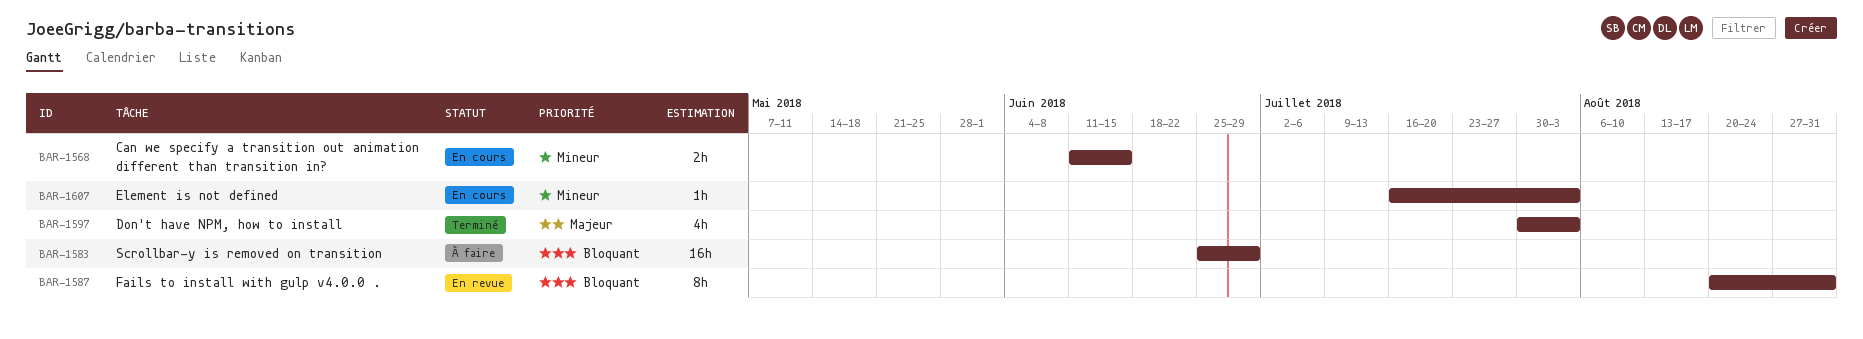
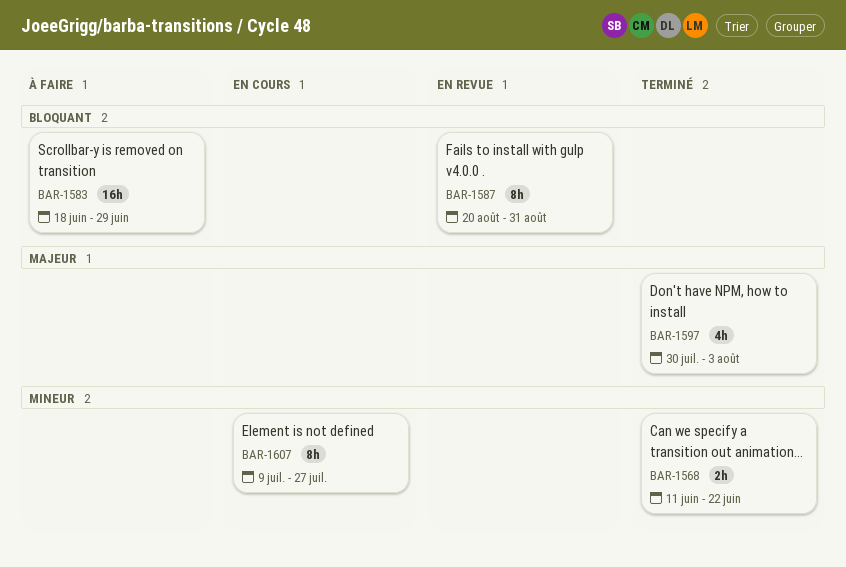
BAR-1568, status: En cours -> Terminé
BAR-1568, due: Jun 15 -> Jun 22
BAR-1583, start: Jun 25 -> Jun 18
BAR-1607, estimate: 1h -> 8h
BAR-1607, start: Jul 16 -> Jul 9
BAR-1607, due: Aug 3 -> Jul 27

